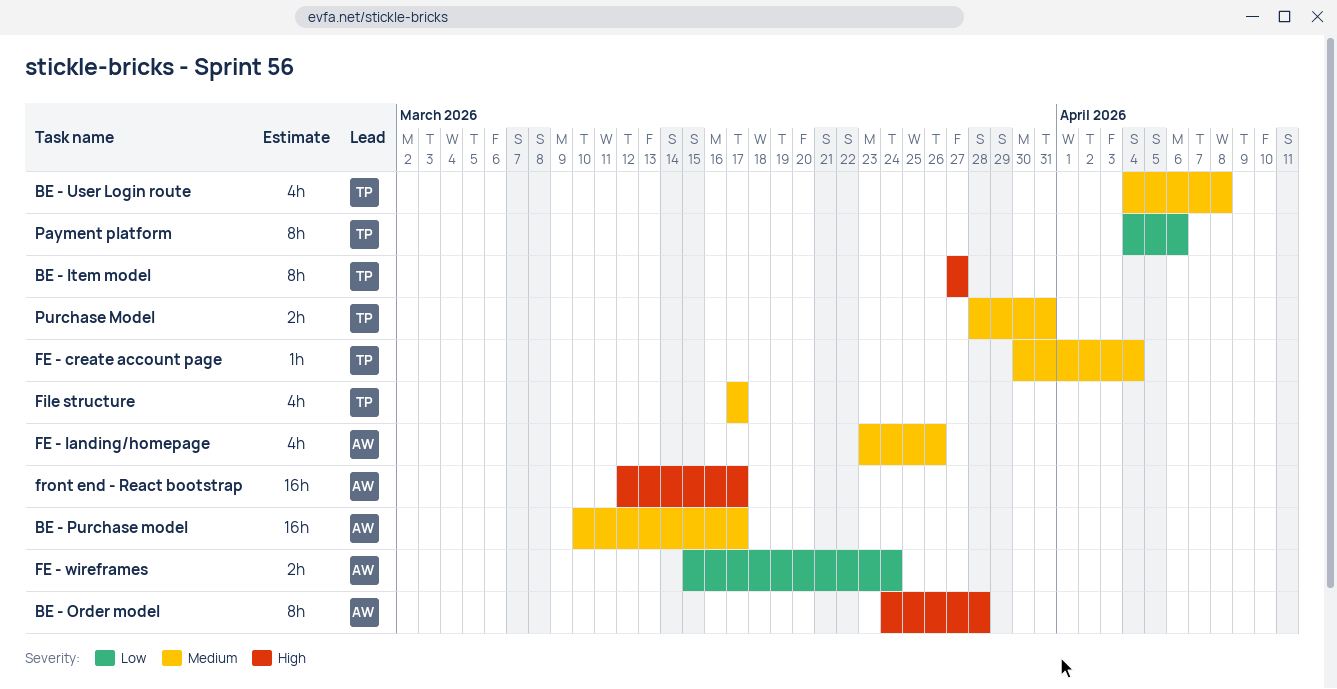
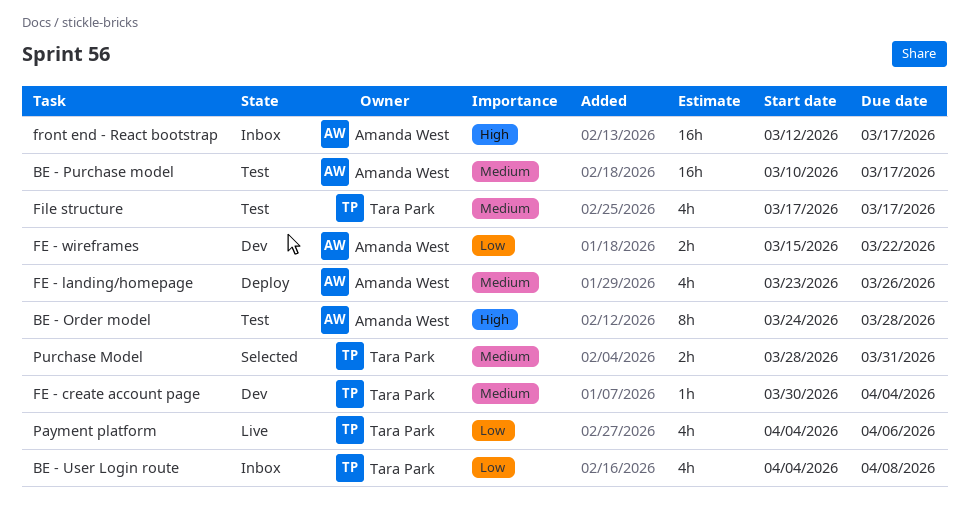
BE - Item model: present -> none
BE - User Login route, priority: Medium -> Low
FE - wireframes, due: Mar 24 -> Mar 22
Payment platform, estimate: 8h -> 4h

